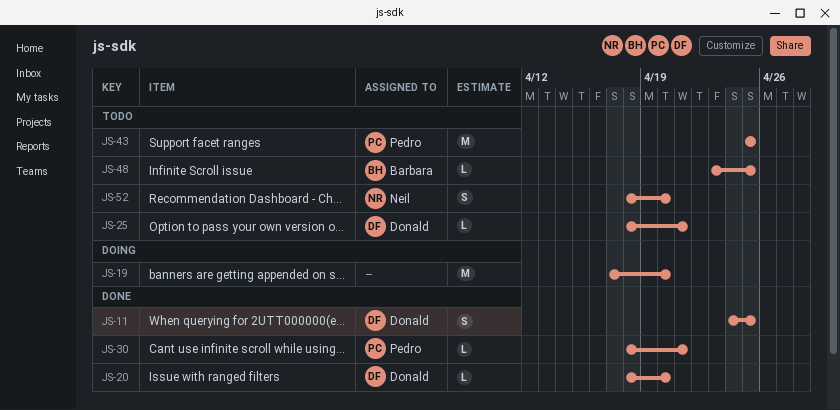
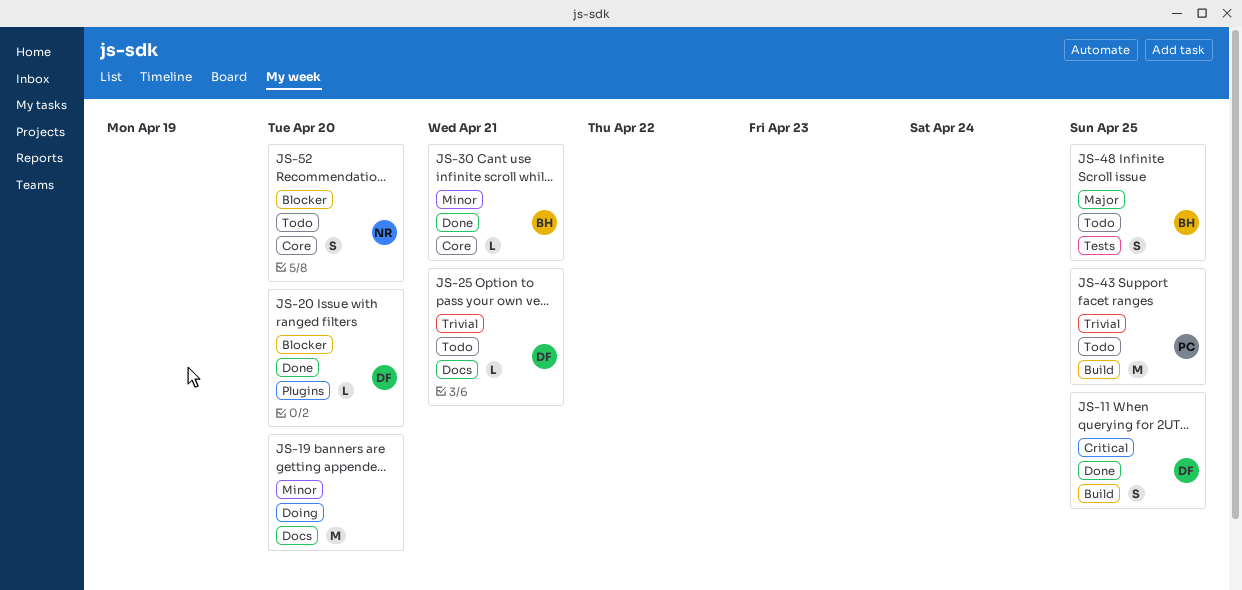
JS-30, owner: Pedro -> Barbara
JS-48, estimate: L -> S

